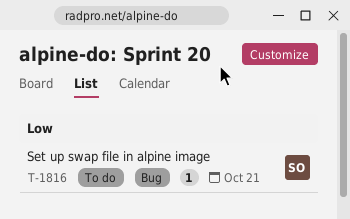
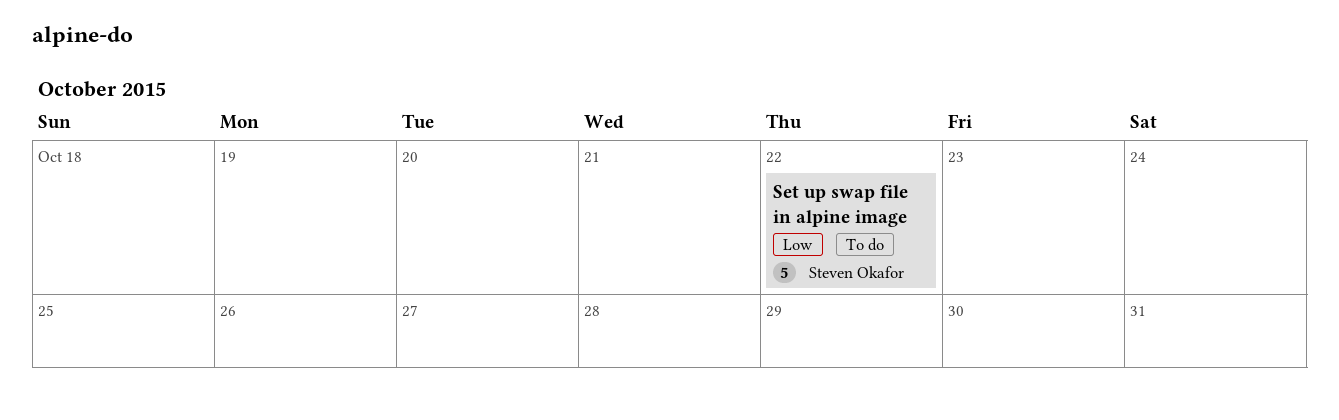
Set up swap file in alpine image, estimate: 1 -> 5
Set up swap file in alpine image, due: Oct 21 -> Oct 22

